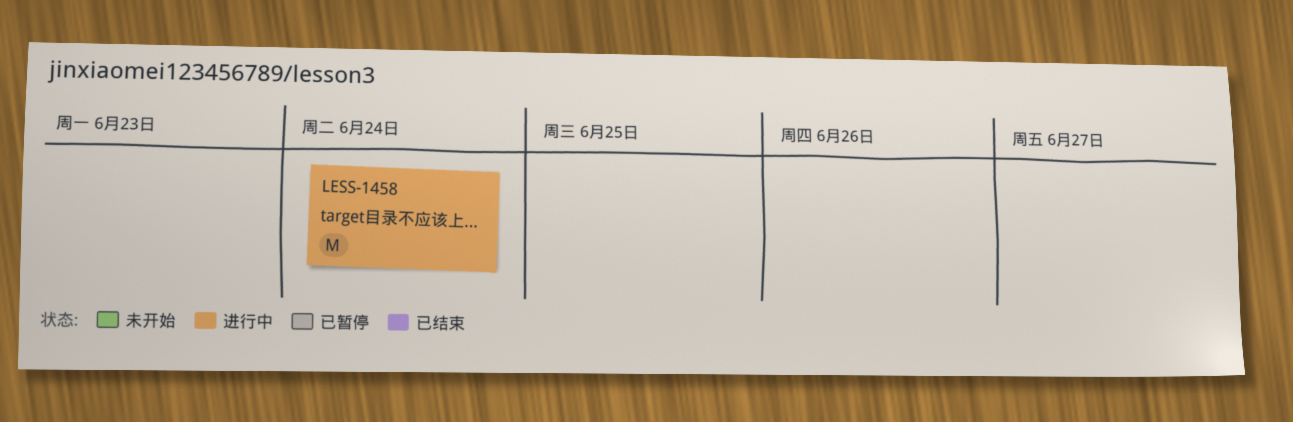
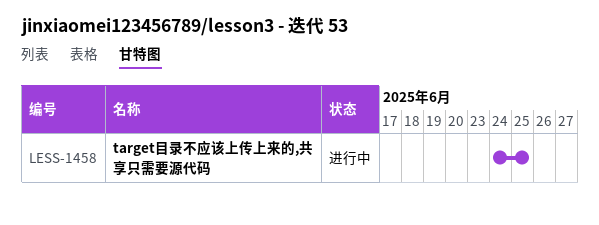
LESS-1458, due: Jun 24 -> Jun 25

